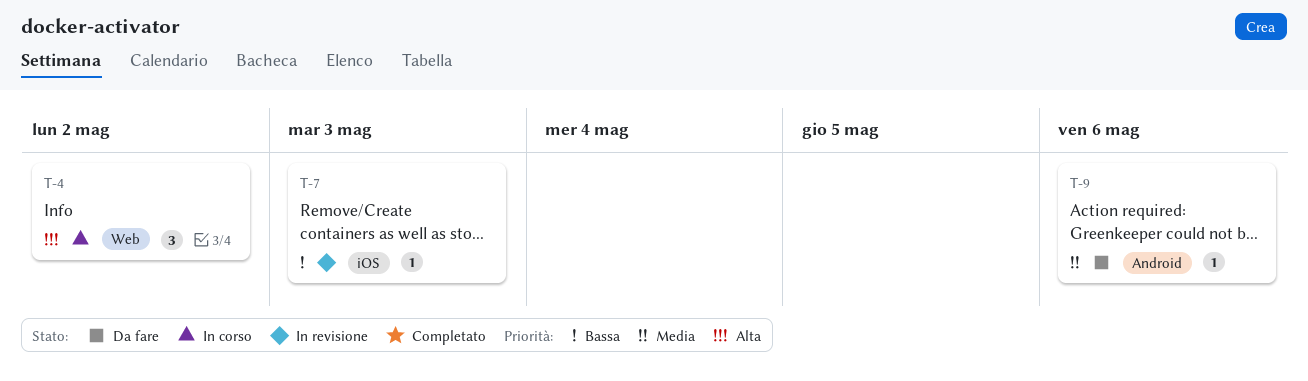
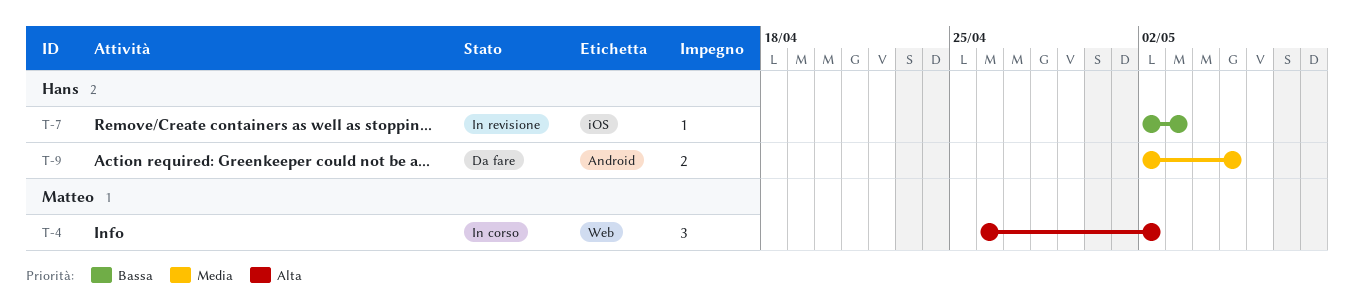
T-9, estimate: 1 -> 2
T-9, due: May 6 -> May 5

